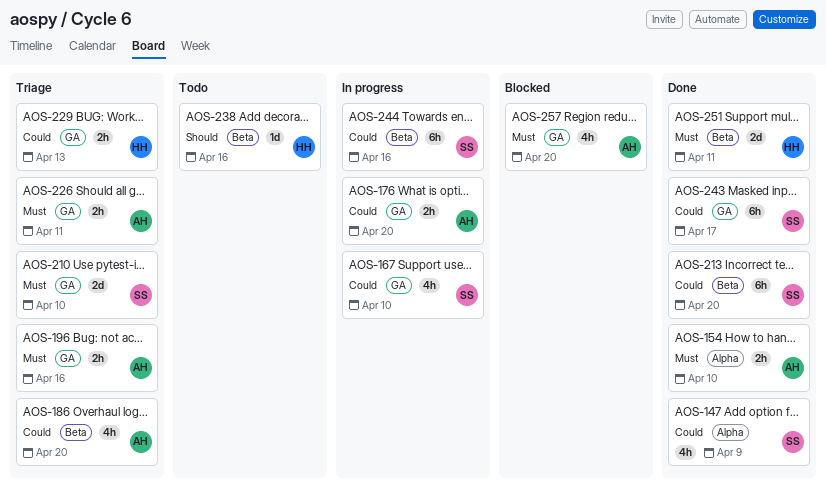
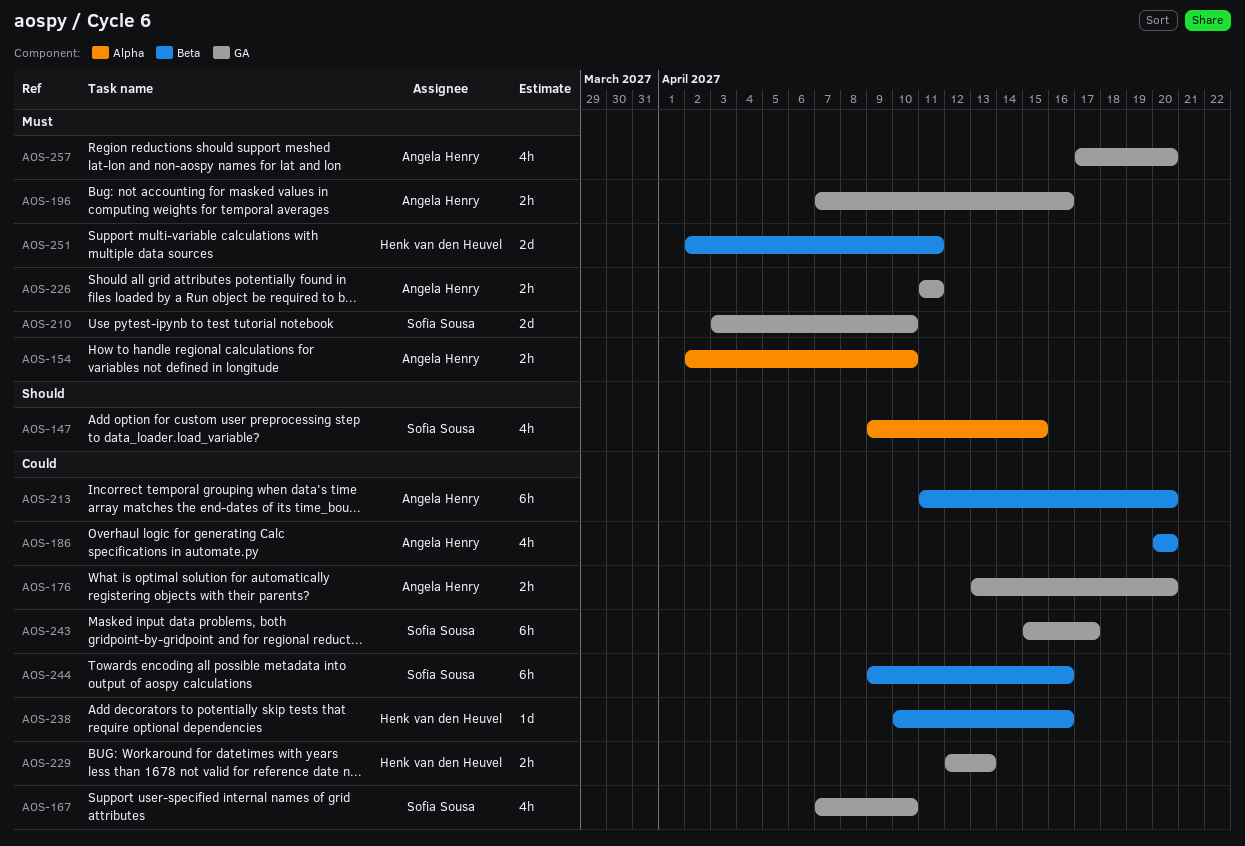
AOS-147, priority: Could -> Should
AOS-147, due: Apr 9 -> Apr 15
AOS-213, owner: Sofia Sousa -> Angela Henry
AOS-238, priority: Should -> Could

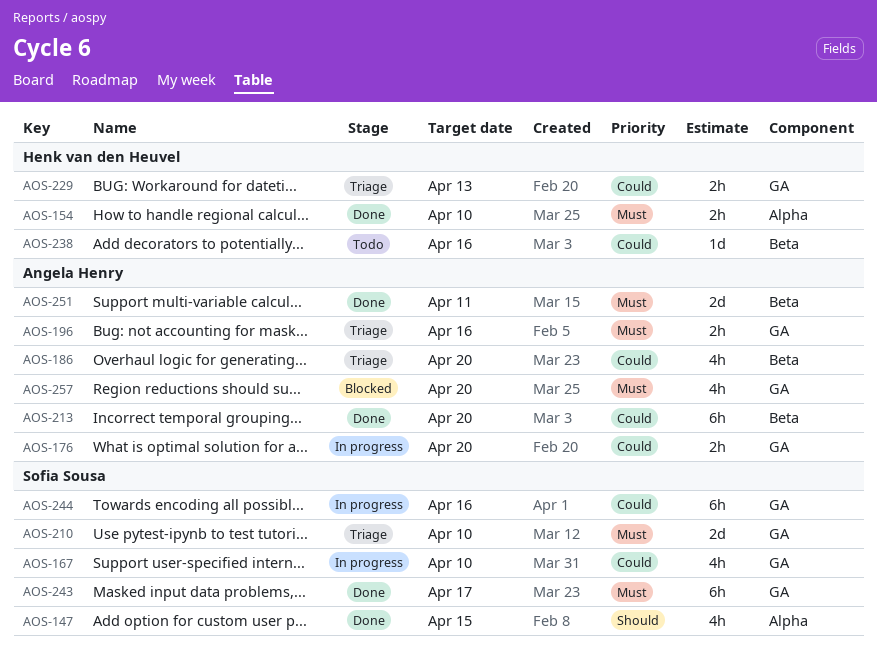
AOS-154, owner: Angela Henry -> Henk van den Heuvel
AOS-226: present -> none
AOS-243, priority: Could -> Must
AOS-244, label: Beta -> GA
AOS-251, owner: Henk van den Heuvel -> Angela Henry

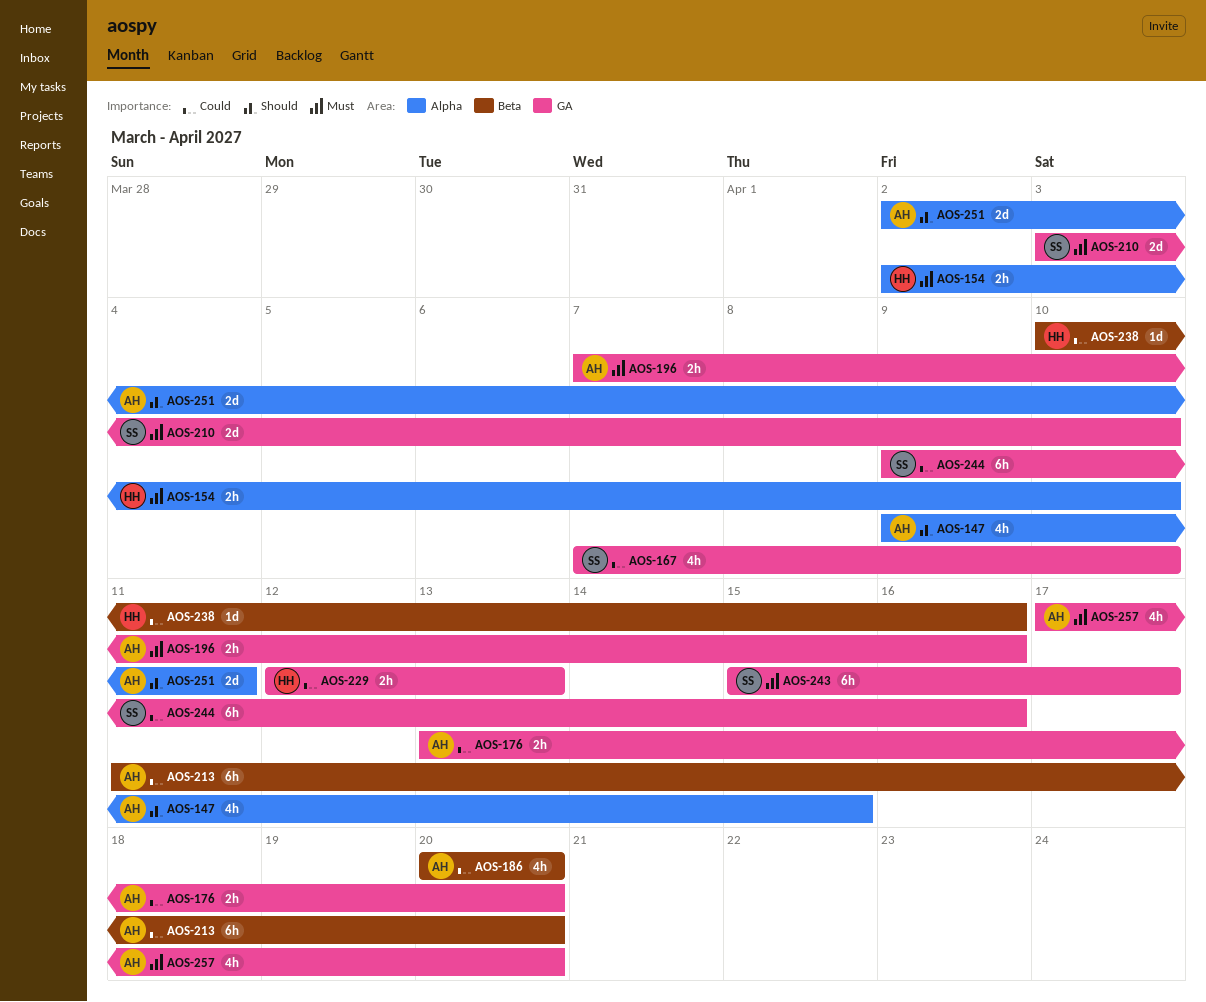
AOS-147, owner: Sofia Sousa -> Angela Henry
AOS-251, priority: Must -> Should
AOS-251, label: Beta -> Alpha

